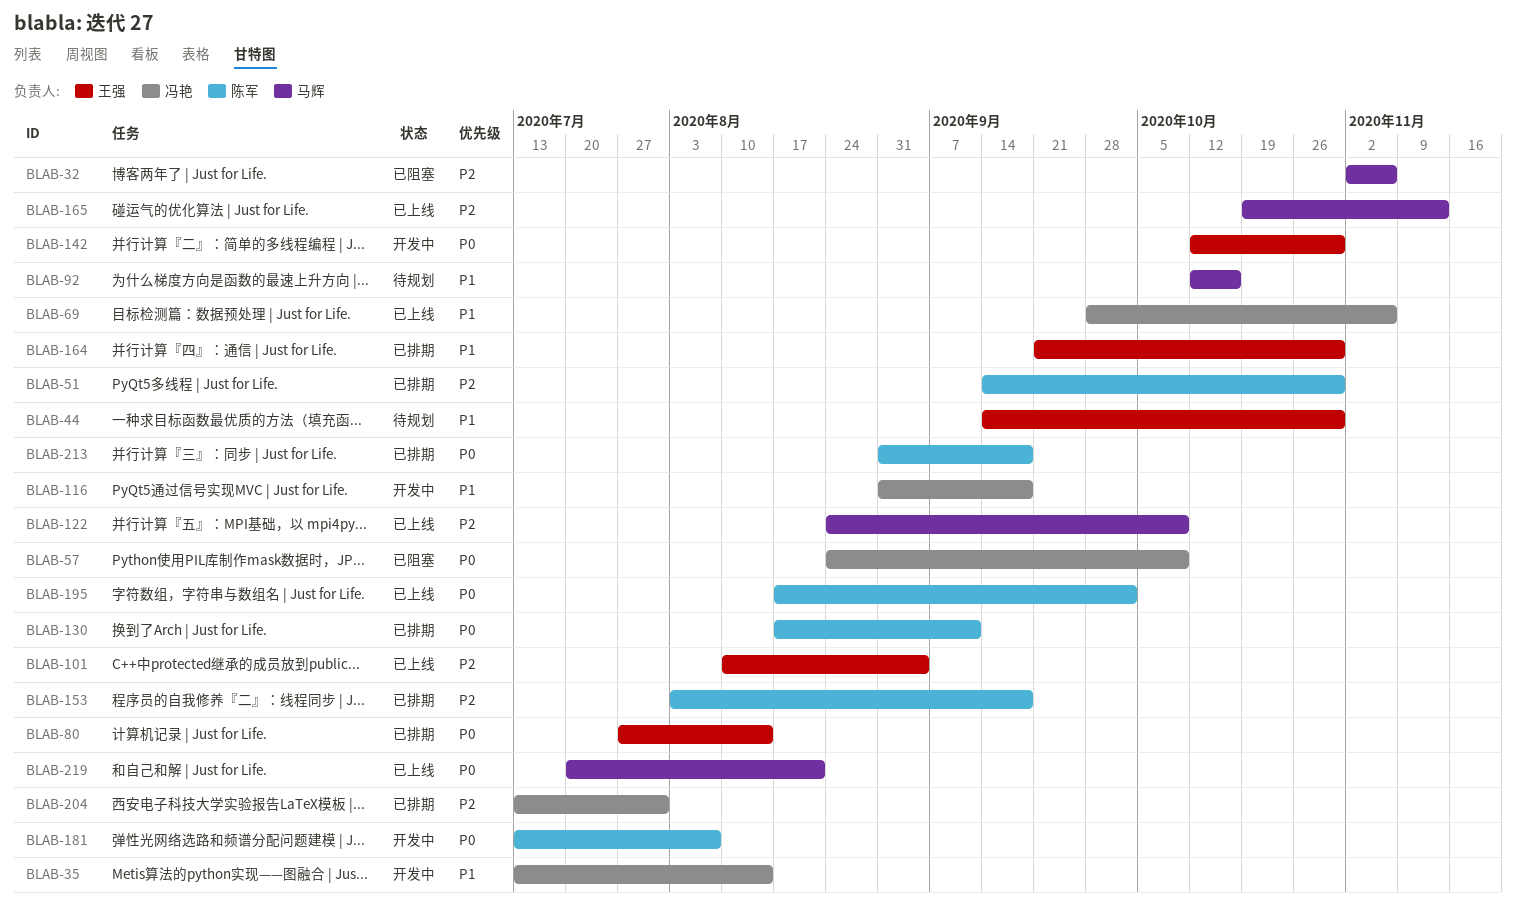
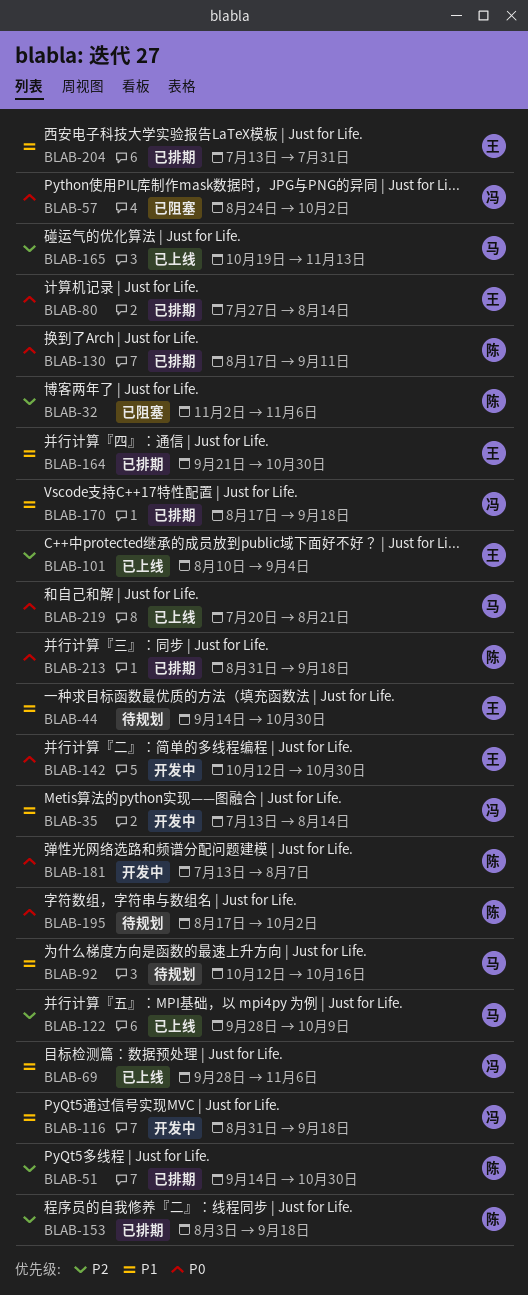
BLAB-32, owner: 马辉 -> 陈军
BLAB-57, due: Oct 9 -> Oct 2
BLAB-122, start: Aug 24 -> Sep 28
BLAB-170: none -> present
BLAB-195, status: 已上线 -> 待规划
BLAB-204, owner: 冯艳 -> 王强
BLAB-204, priority: P2 -> P1

